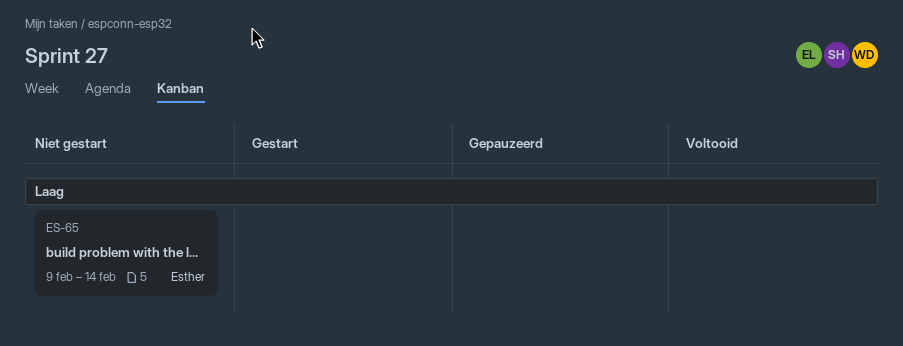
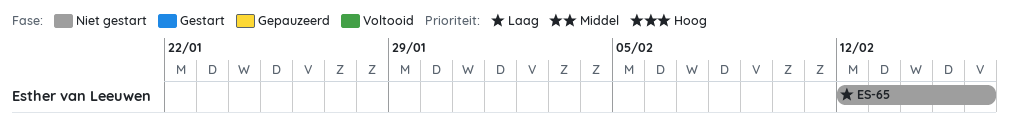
ES-65, start: Feb 9 -> Feb 12
ES-65, due: Feb 14 -> Feb 16

